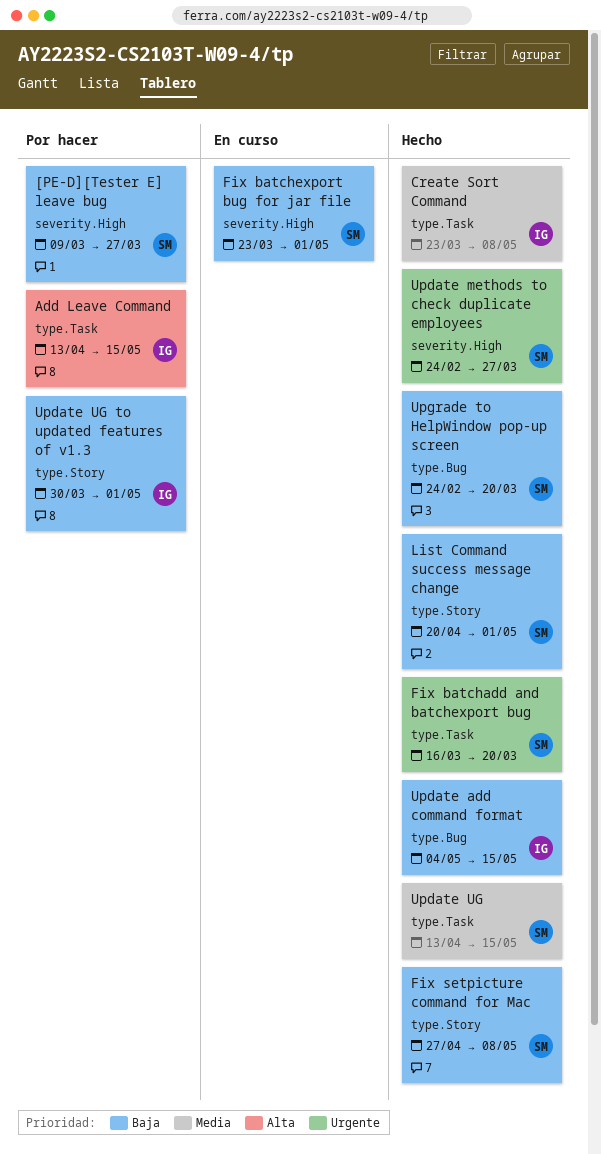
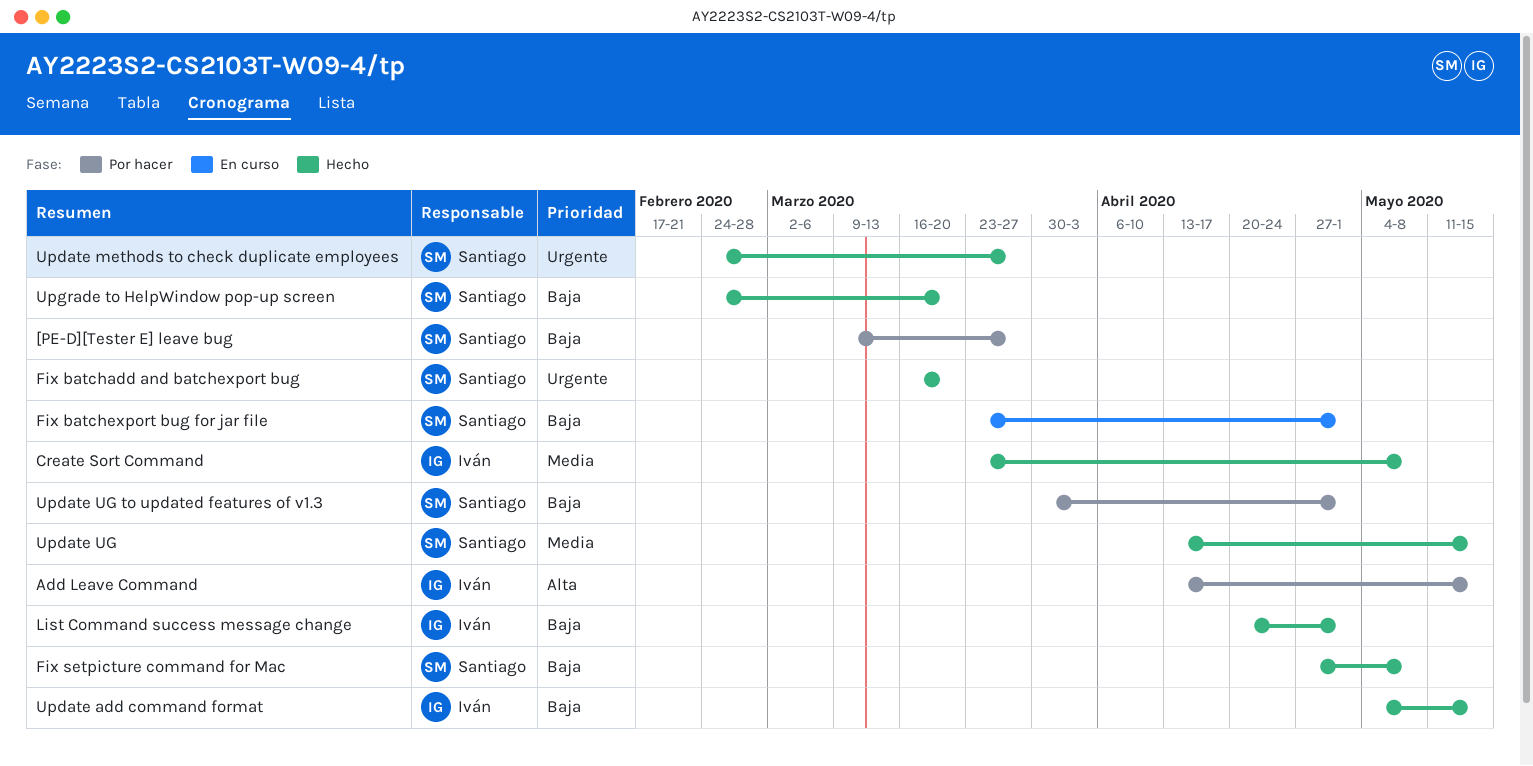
List Command success message change, owner: Santiago -> Iván
Update UG to updated features of v1.3, owner: Iván -> Santiago

